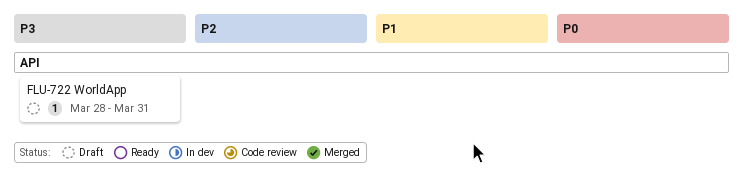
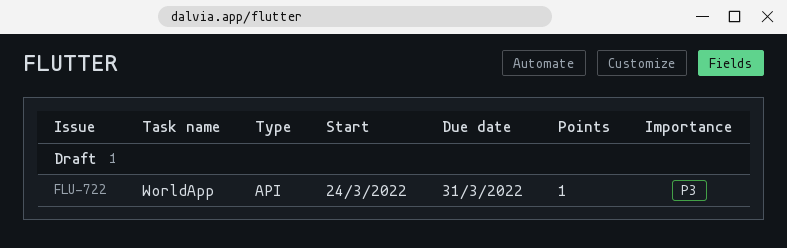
FLU-722, start: Mar 28 -> Mar 24

